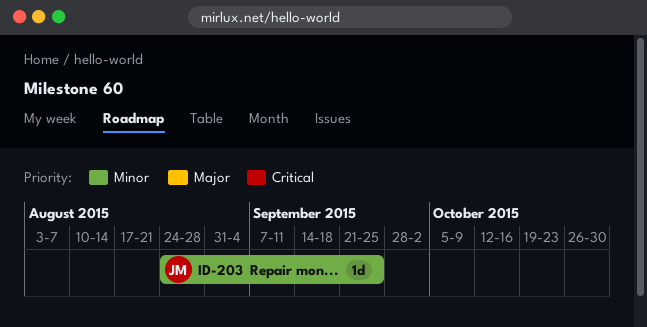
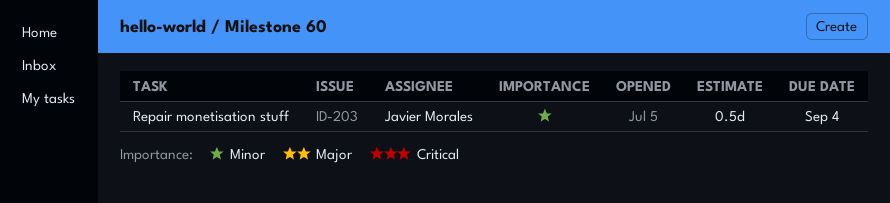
ID-203, estimate: 1d -> 0.5d
ID-203, due: Sep 25 -> Sep 4

